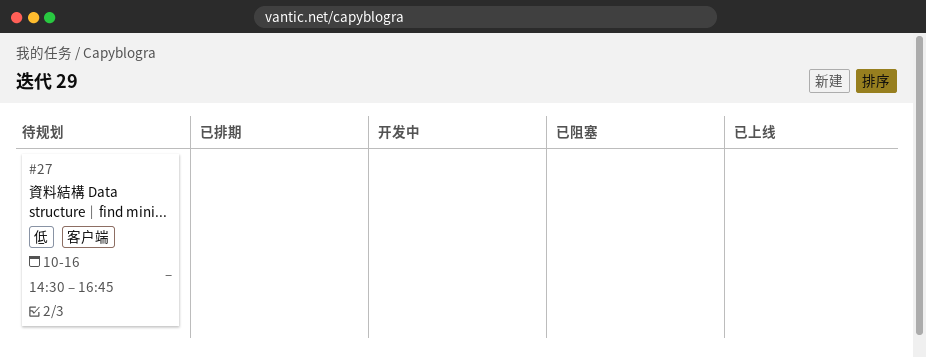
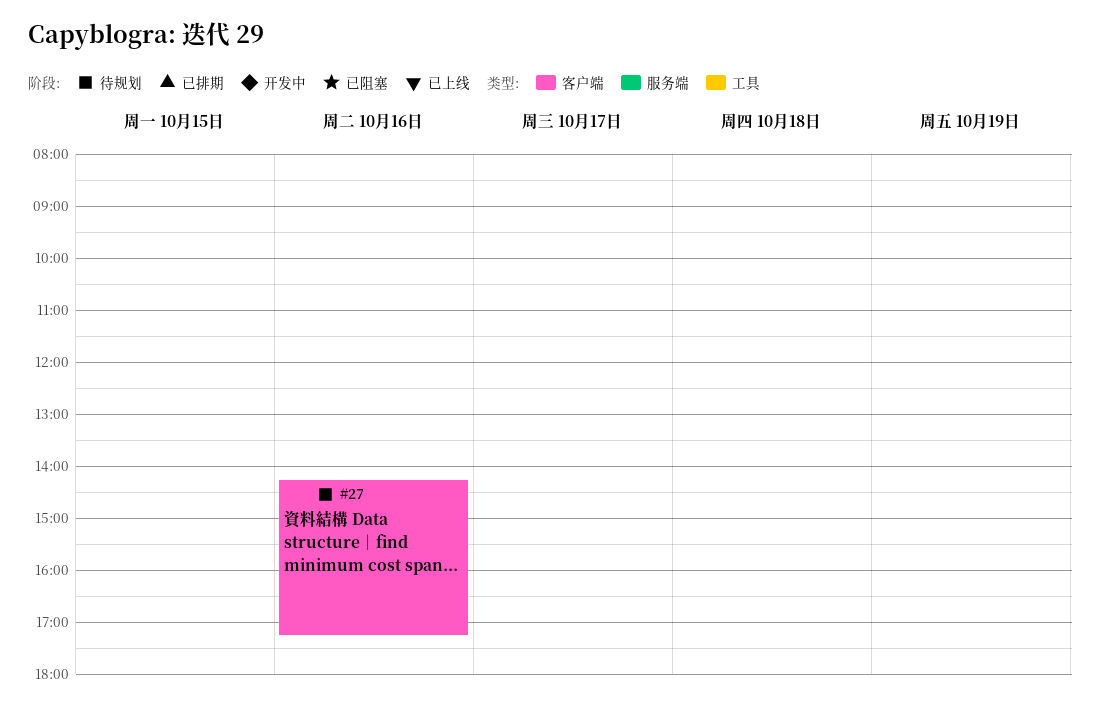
#27, begins: 14:30 -> 14:15
#27, ends: 16:45 -> 17:15

